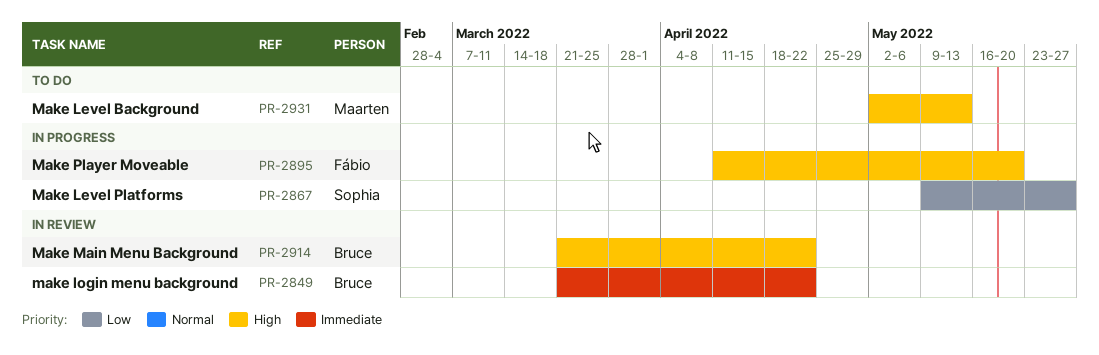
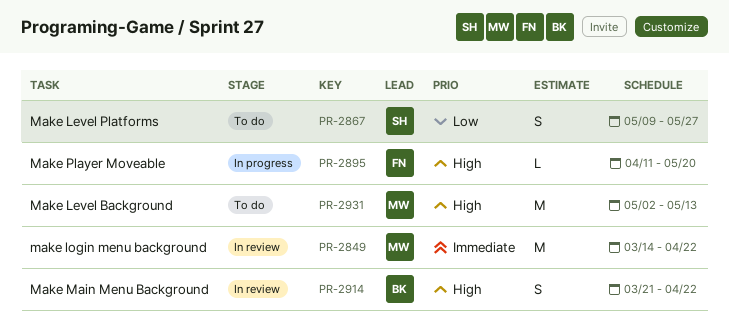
PR-2849, owner: Bruce -> Maarten
PR-2849, start: Mar 21 -> Mar 14
PR-2867, status: In progress -> To do

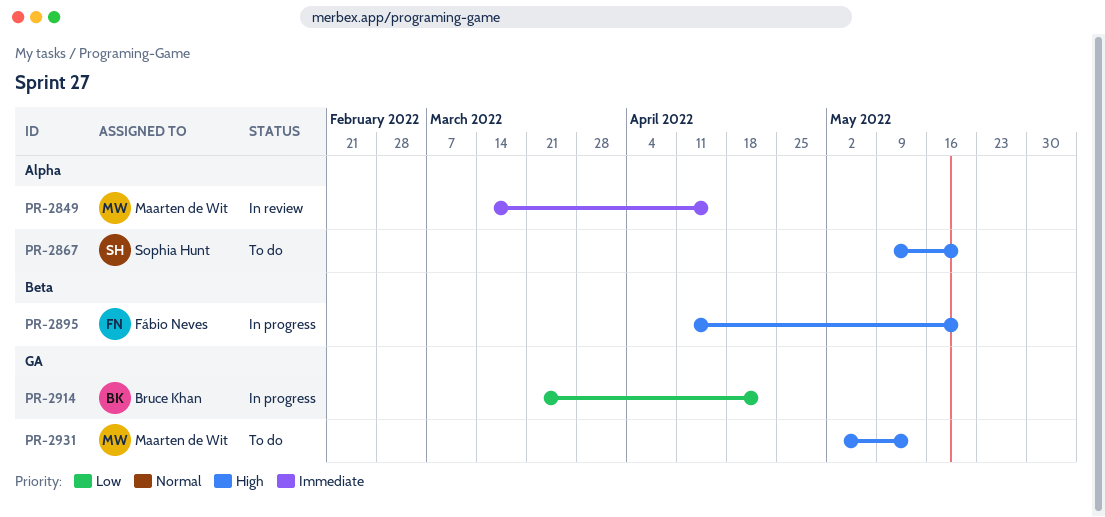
PR-2849, due: Apr 22 -> Apr 15
PR-2867, priority: Low -> High
PR-2867, due: May 27 -> May 20
PR-2914, status: In review -> In progress
PR-2914, priority: High -> Low

